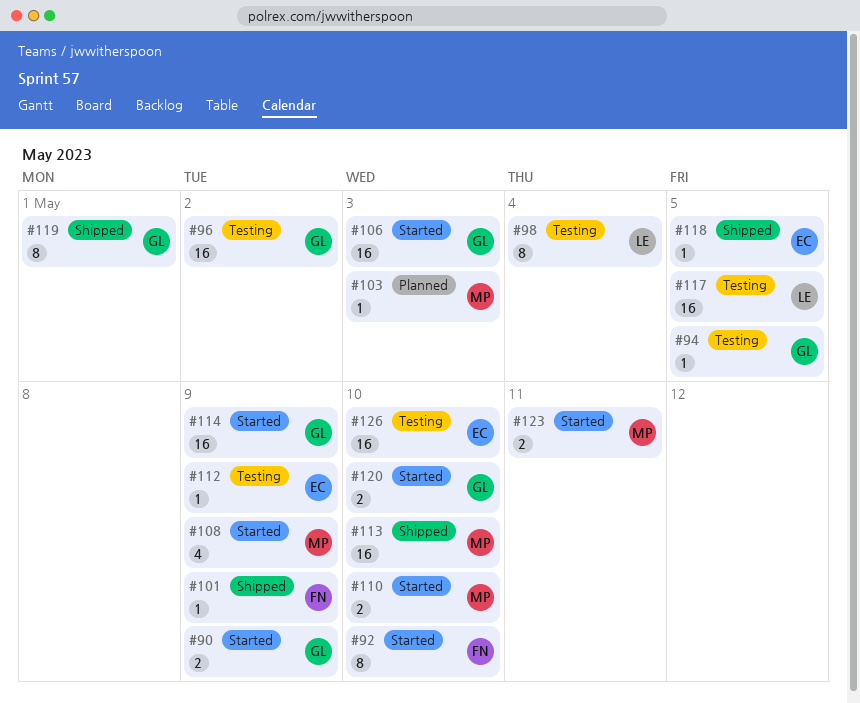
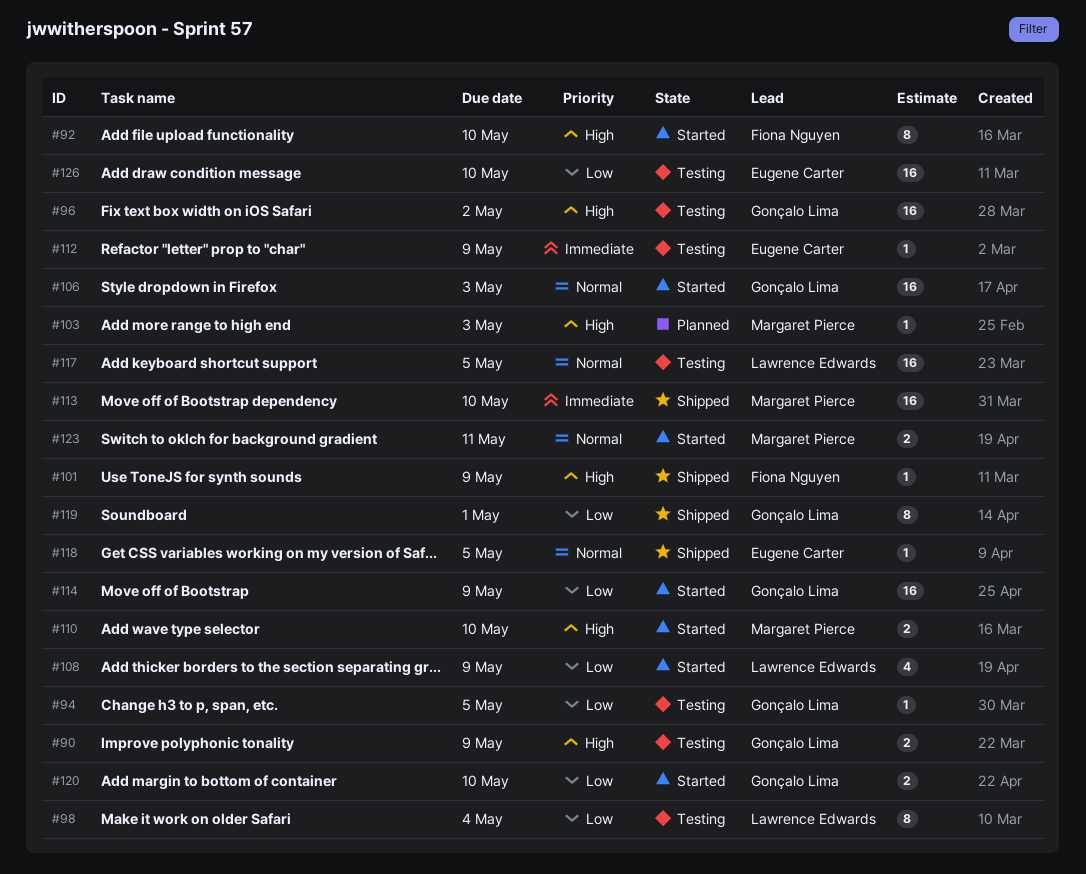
#90, status: Started -> Testing
#108, owner: Margaret Pierce -> Lawrence Edwards

